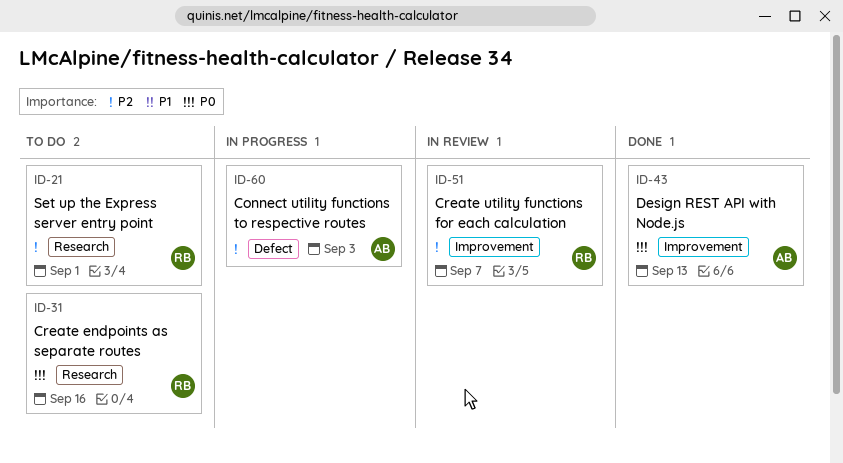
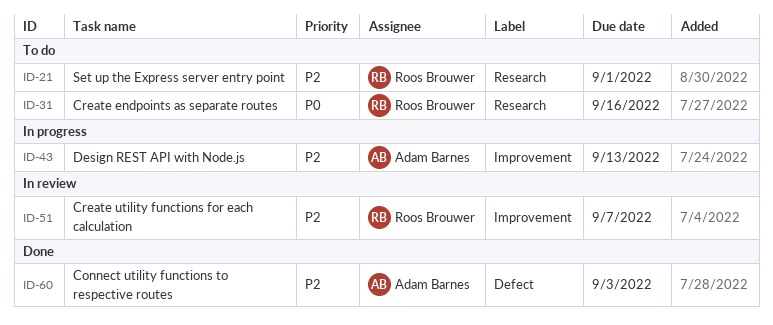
ID-43, status: Done -> In progress
ID-43, priority: P0 -> P2
ID-60, status: In progress -> Done

